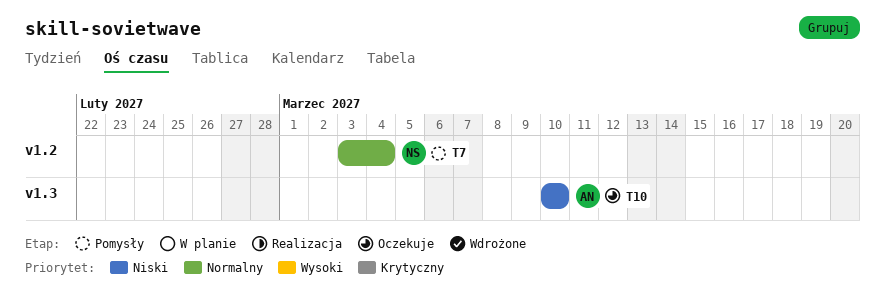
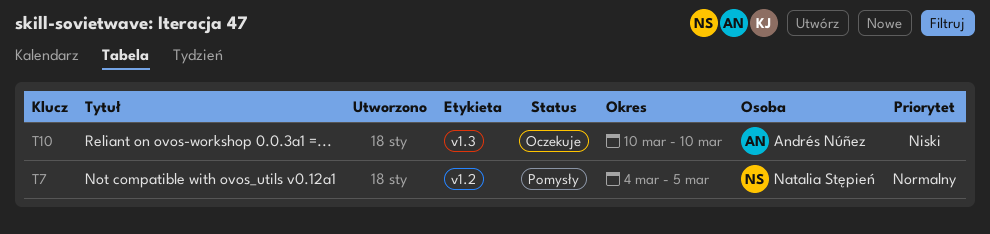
T7, start: Mar 3 -> Mar 4
T7, due: Mar 4 -> Mar 5

